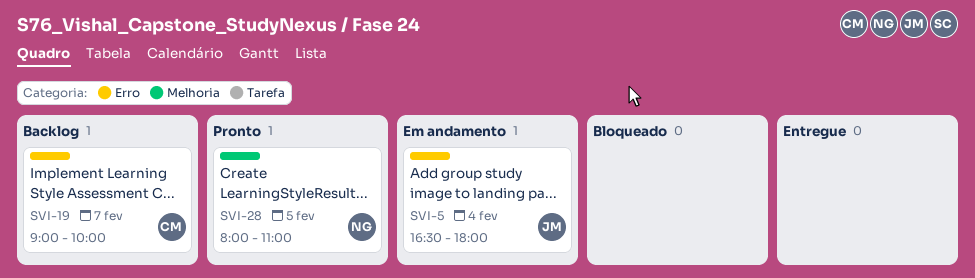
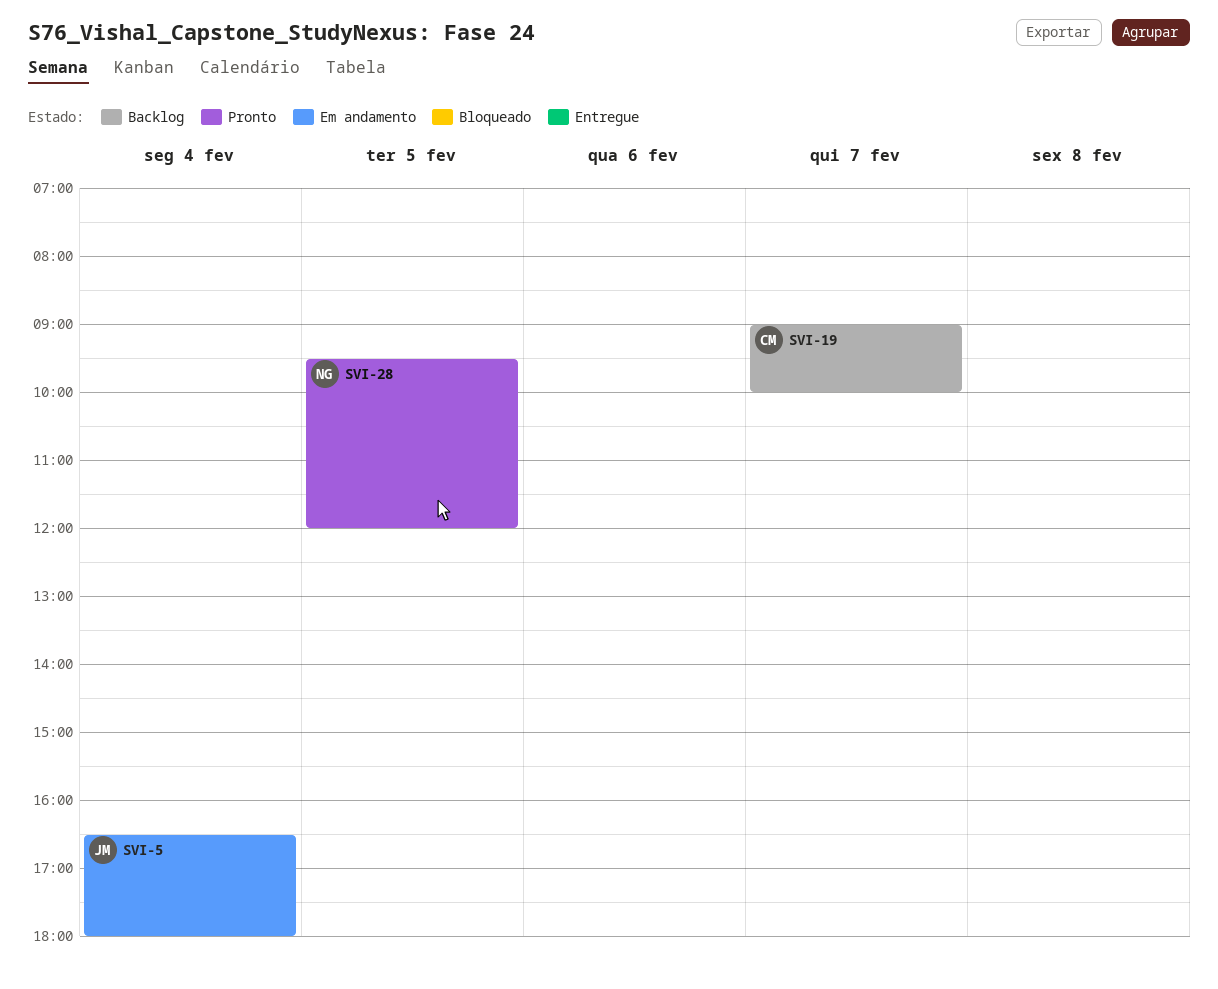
SVI-28, begins: 08:00 -> 09:30
SVI-28, ends: 11:00 -> 12:00

